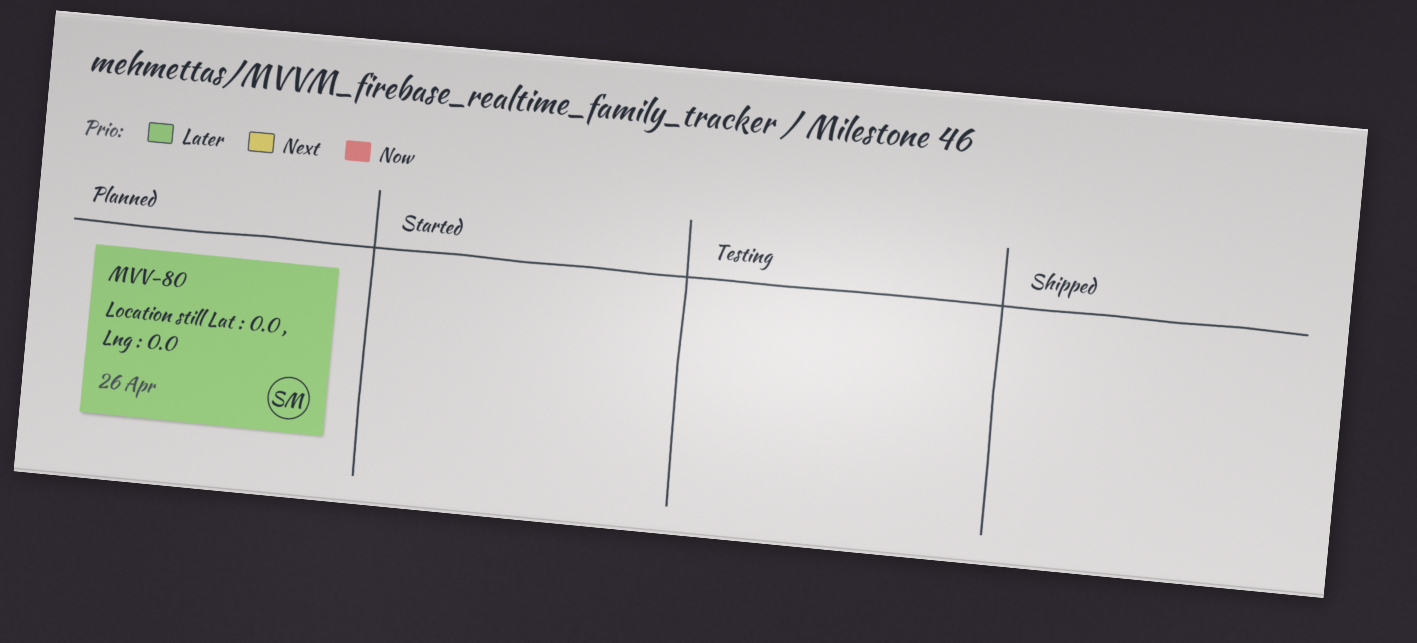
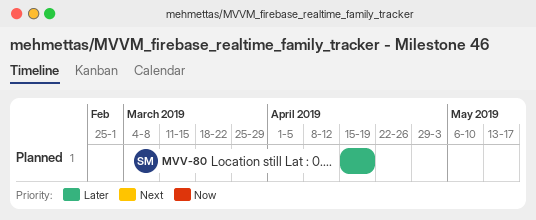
MVV-80, due: Apr 26 -> Apr 19

